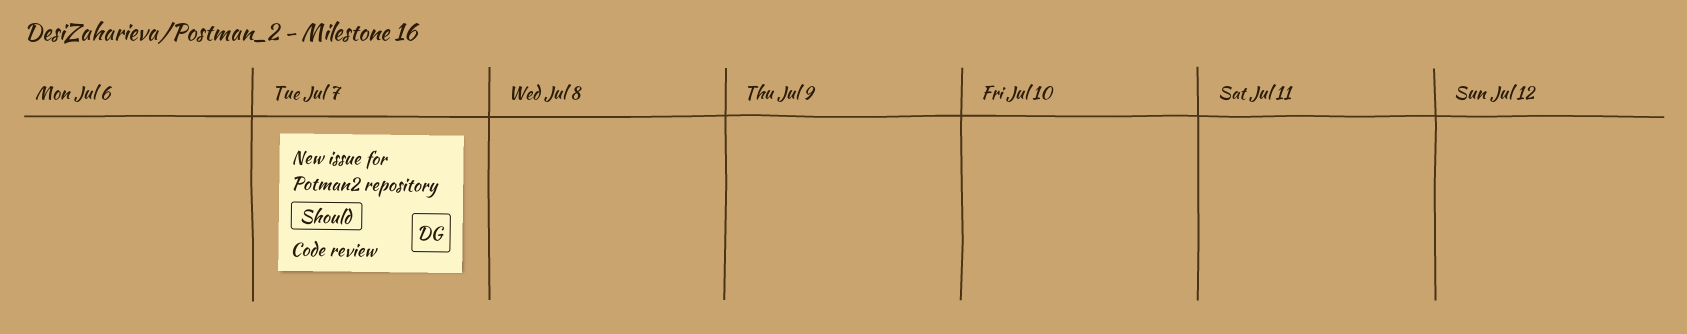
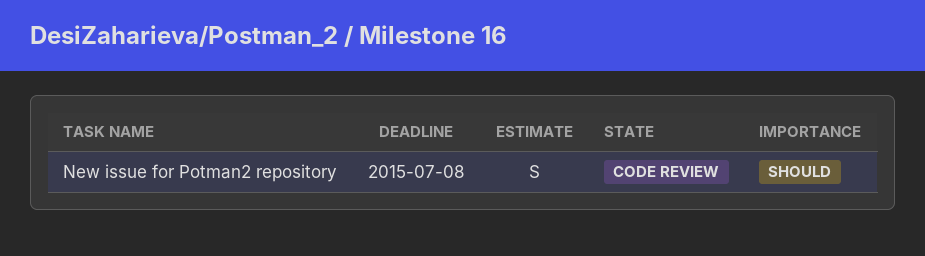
New issue for Potman2 repository, due: Jul 7 -> Jul 8

